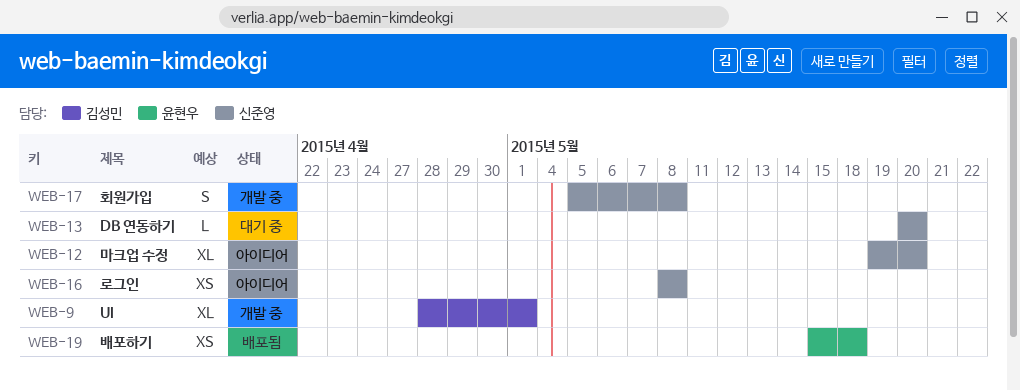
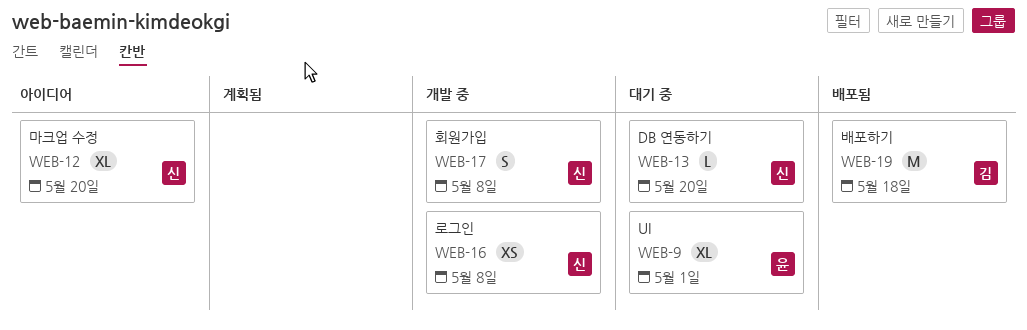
WEB-9, status: 개발 중 -> 대기 중
WEB-9, owner: 김성민 -> 윤현우
WEB-16, status: 아이디어 -> 개발 중
WEB-19, owner: 윤현우 -> 김성민
WEB-19, estimate: XS -> M

